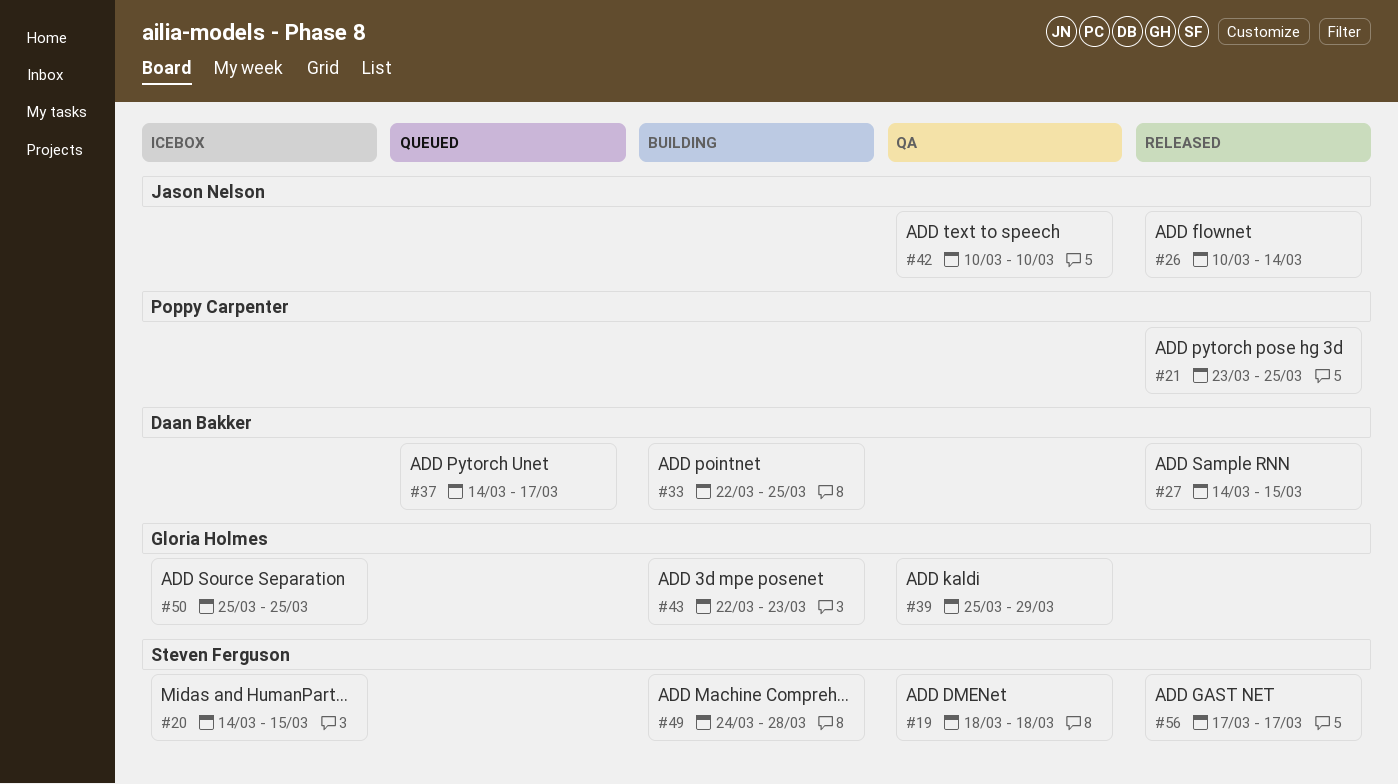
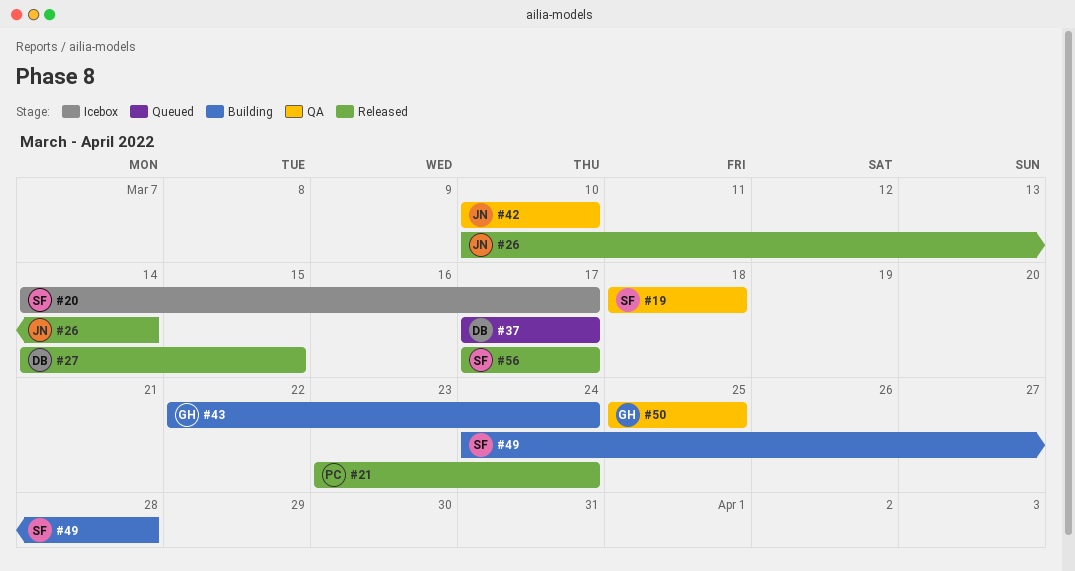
#20, due: Mar 15 -> Mar 17
#21, due: Mar 25 -> Mar 24
#33: present -> none
#37, start: Mar 14 -> Mar 17
#39: present -> none
#43, due: Mar 23 -> Mar 24
#50, status: Icebox -> QA

